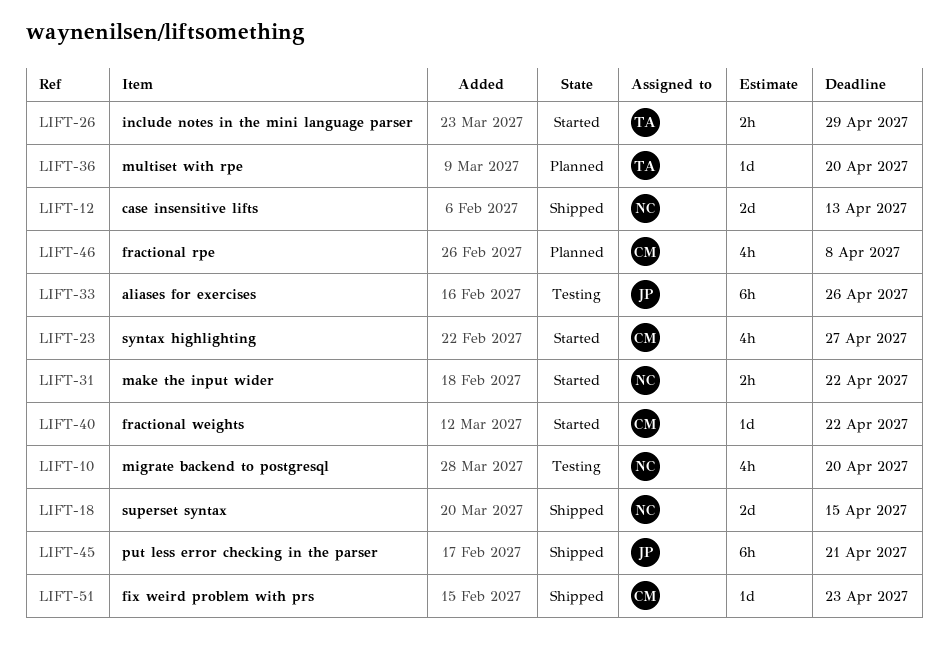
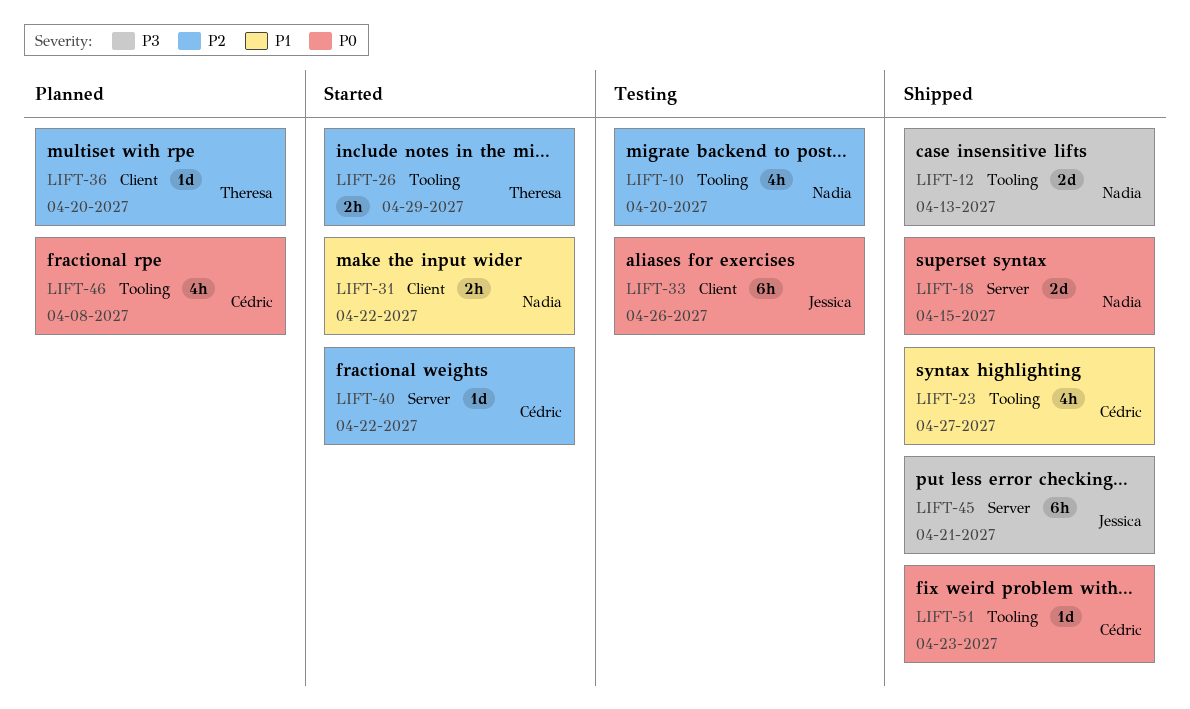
LIFT-23, status: Started -> Shipped

